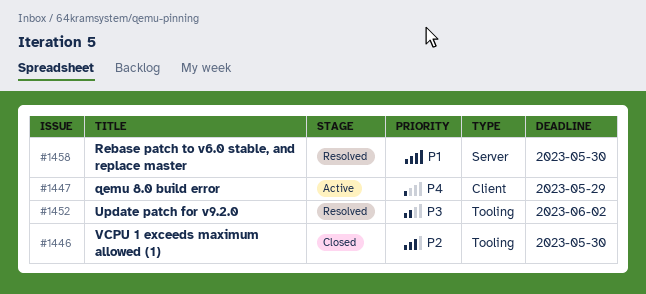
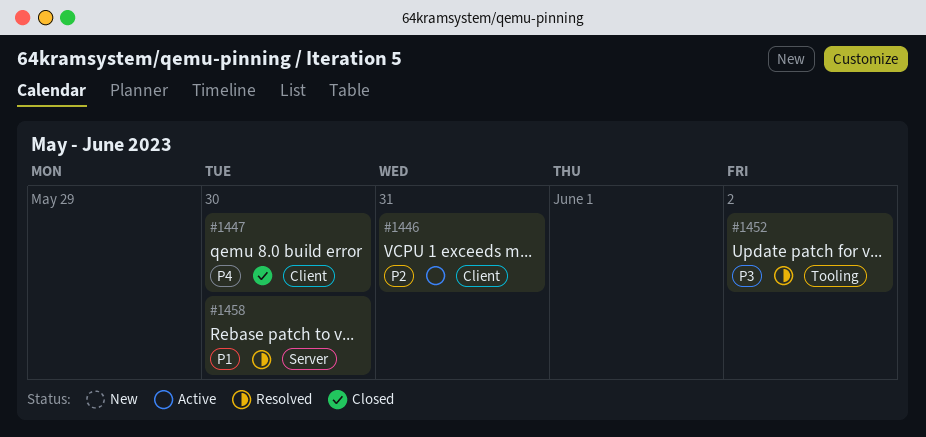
#1446, status: Closed -> Active
#1446, label: Tooling -> Client
#1446, due: May 30 -> May 31
#1447, status: Active -> Closed
#1447, due: May 29 -> May 30

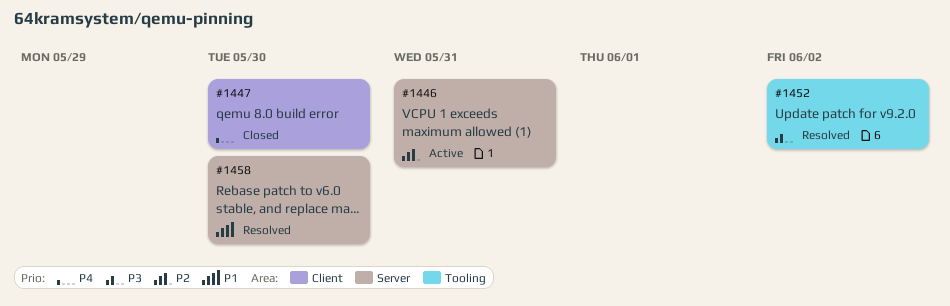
#1446, label: Client -> Server

